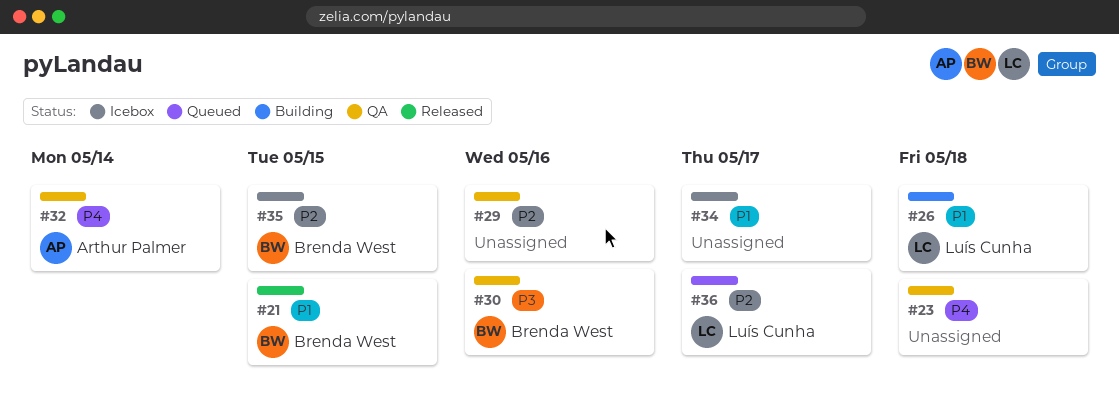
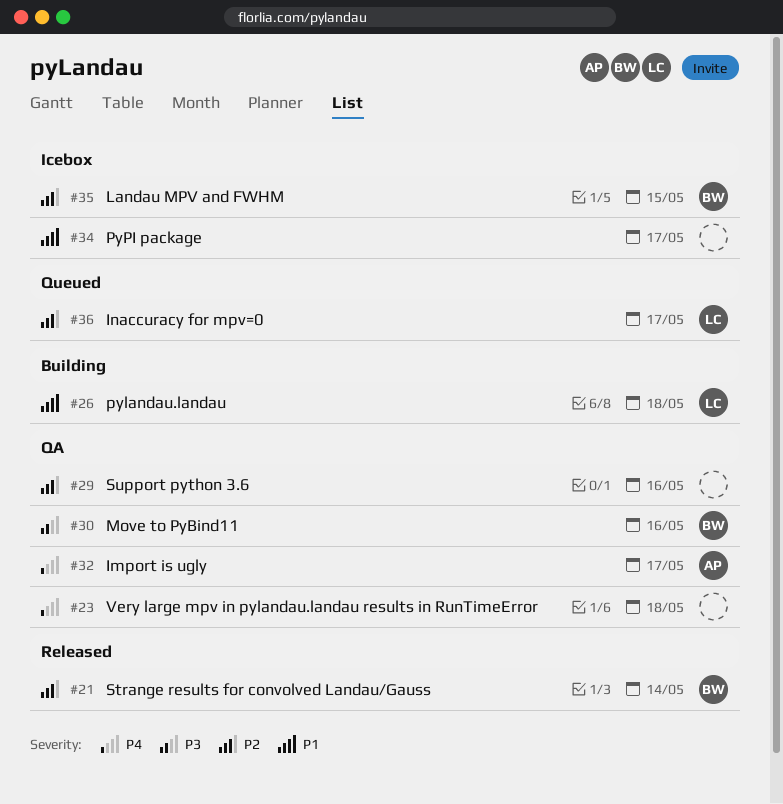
#21, priority: P1 -> P2
#21, due: May 15 -> May 14
#32, due: May 14 -> May 17

